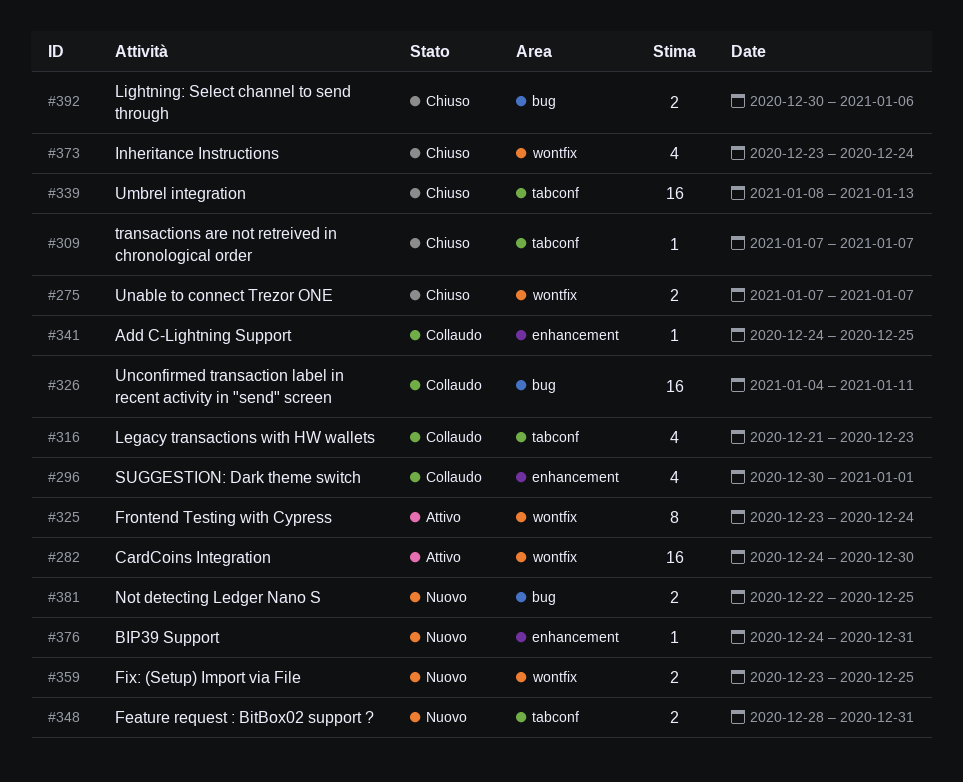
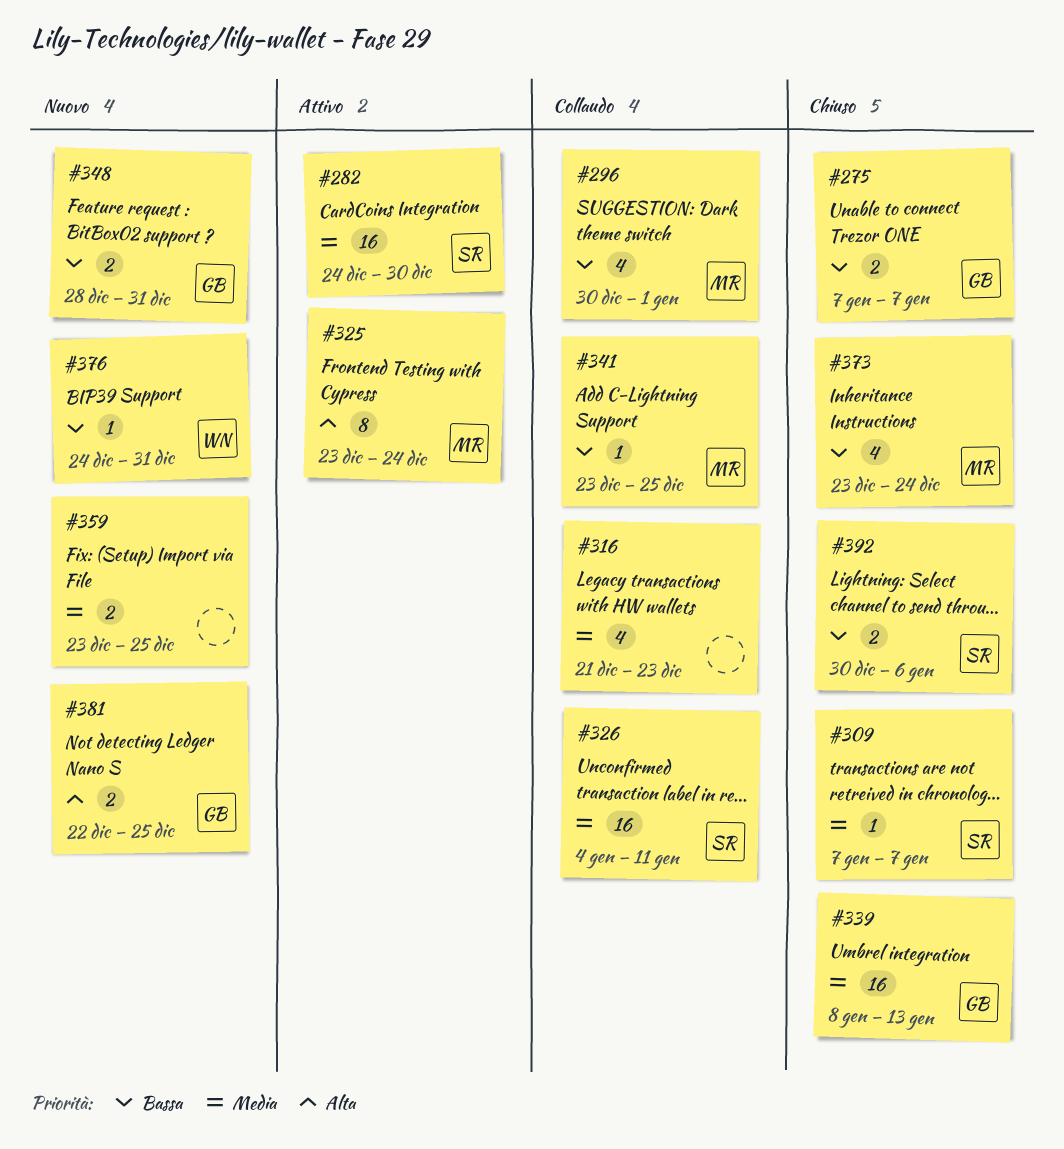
#341, start: Dec 24 -> Dec 23

